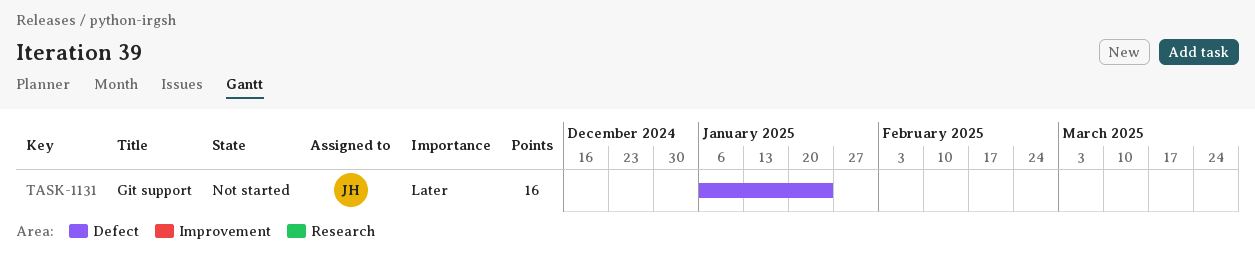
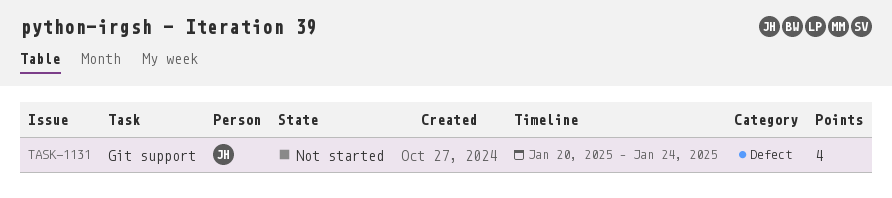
TASK-1131, estimate: 16 -> 4
TASK-1131, start: Jan 6 -> Jan 20

